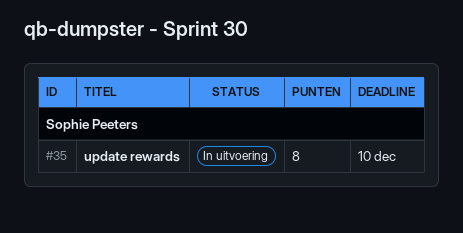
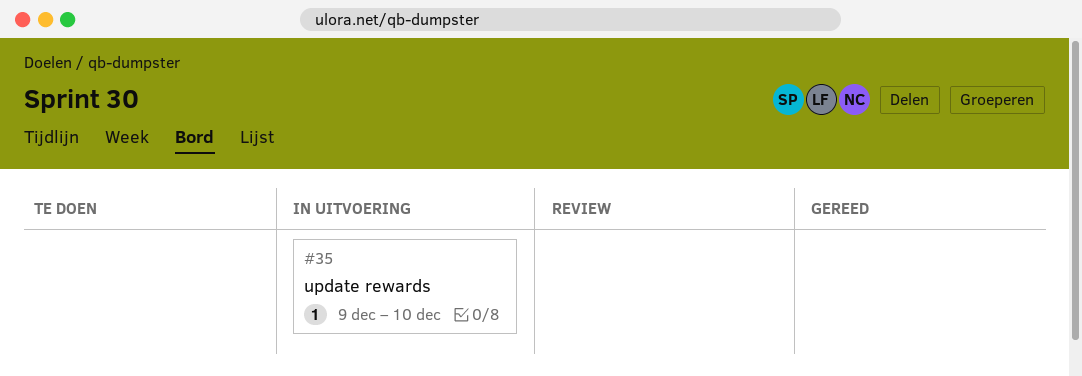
#35, estimate: 8 -> 1

